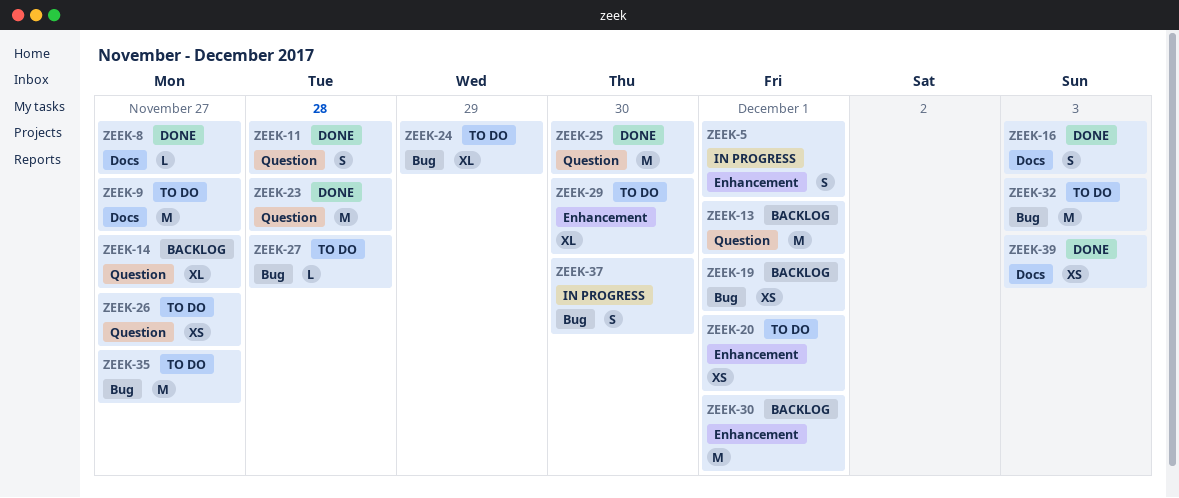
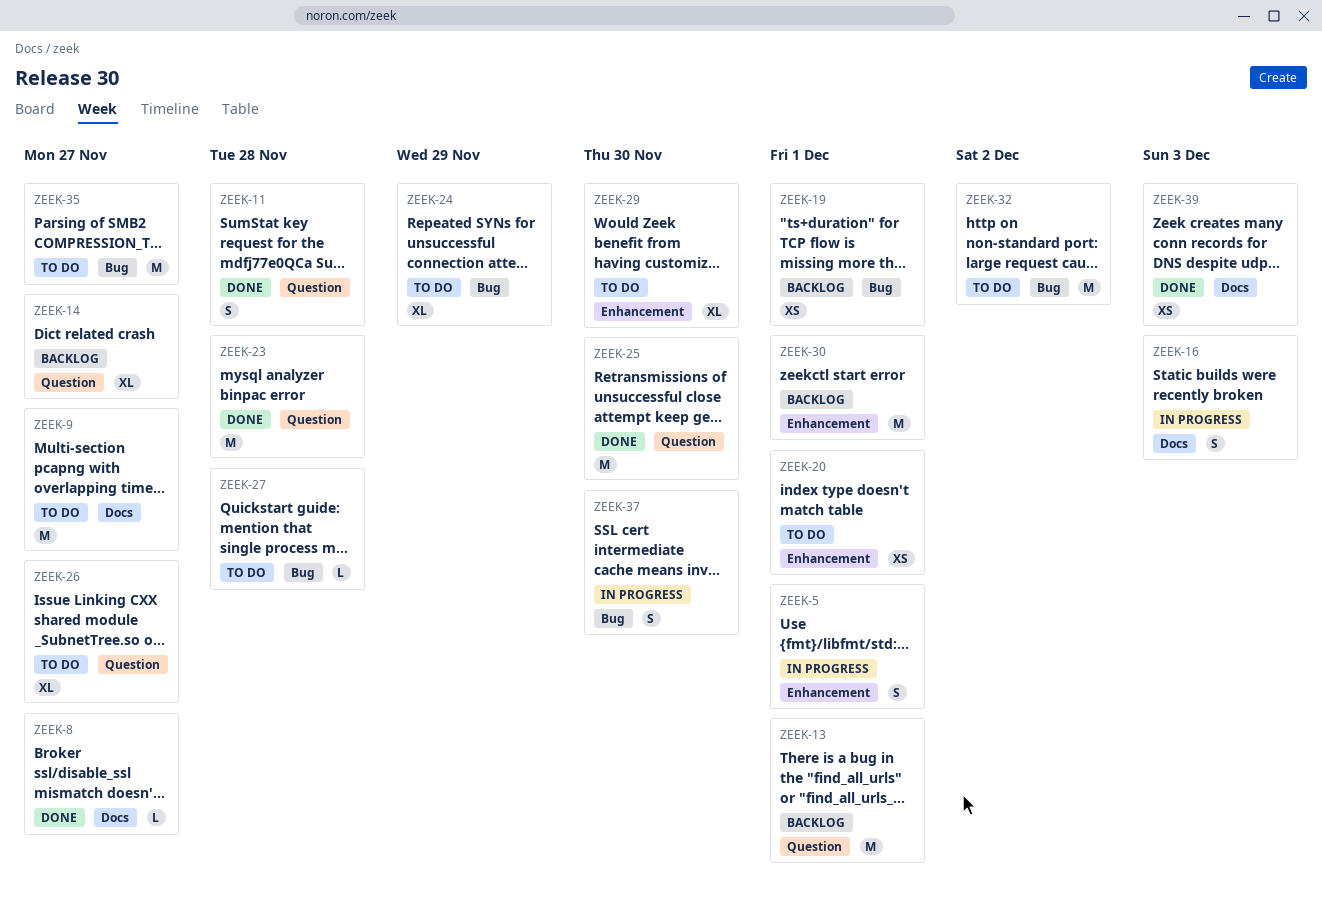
ZEEK-16, status: Done -> In progress
ZEEK-26, estimate: XS -> XL
ZEEK-32, due: Dec 3 -> Dec 2

